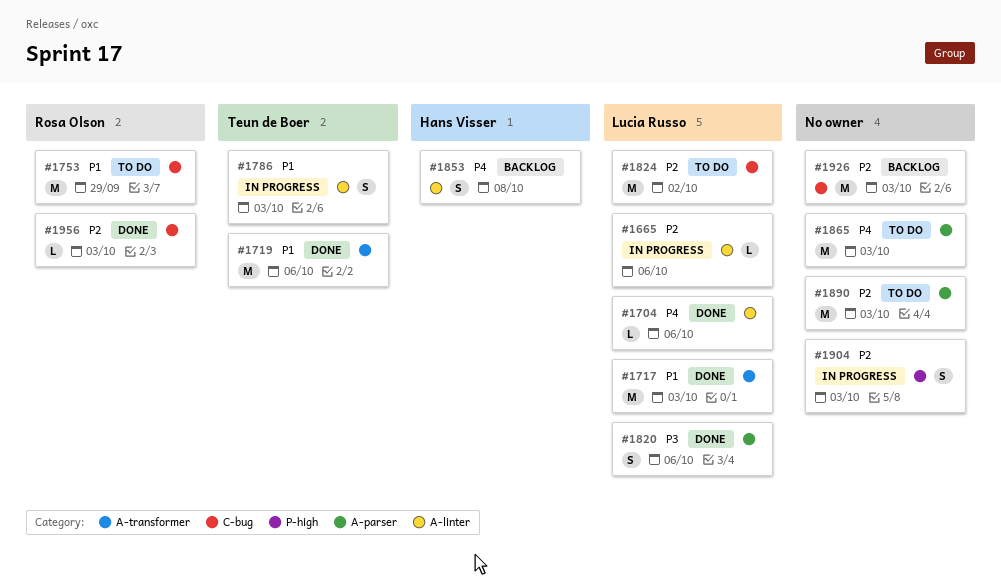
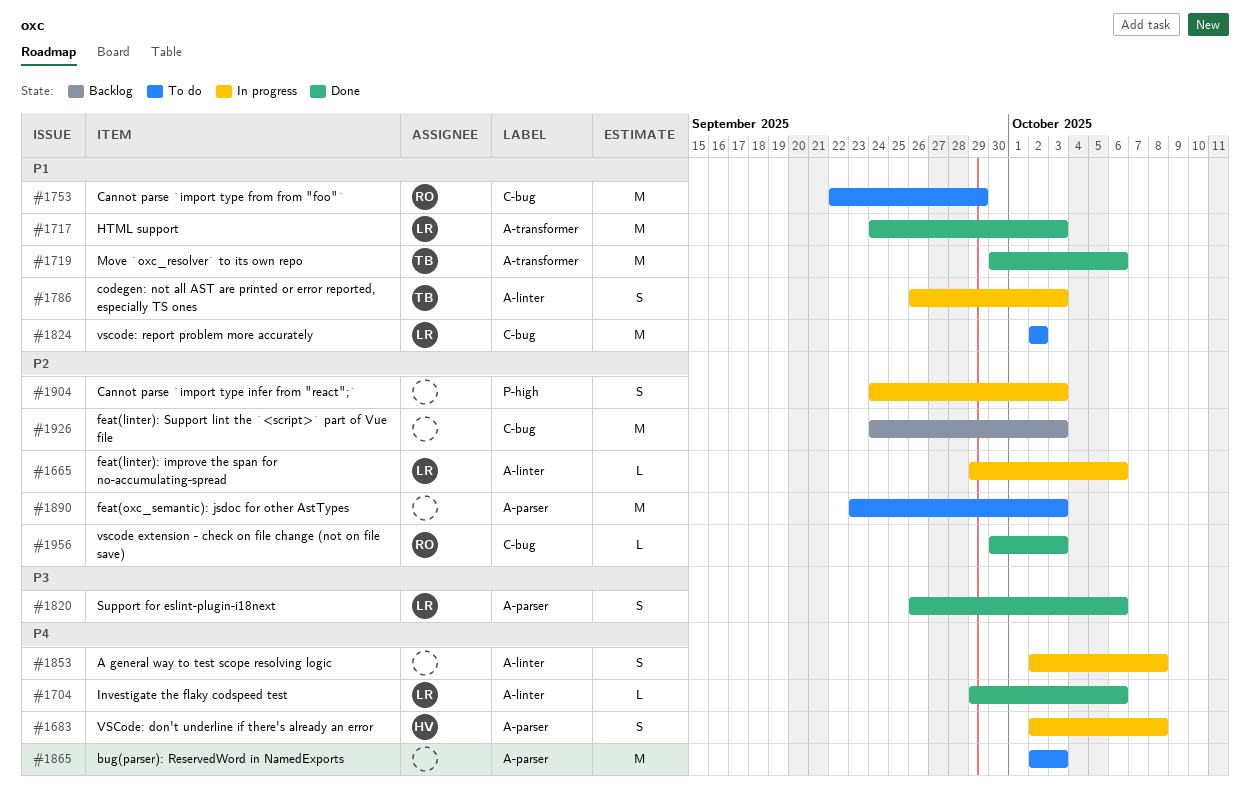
#1683: none -> present
#1824, priority: P2 -> P1
#1853, status: Backlog -> In progress
#1853, owner: Hans Visser -> none

